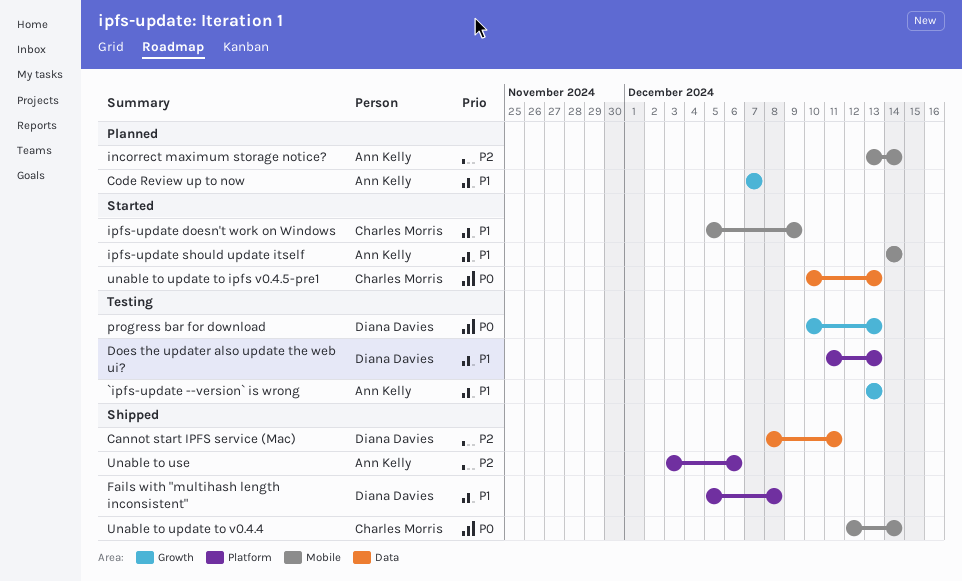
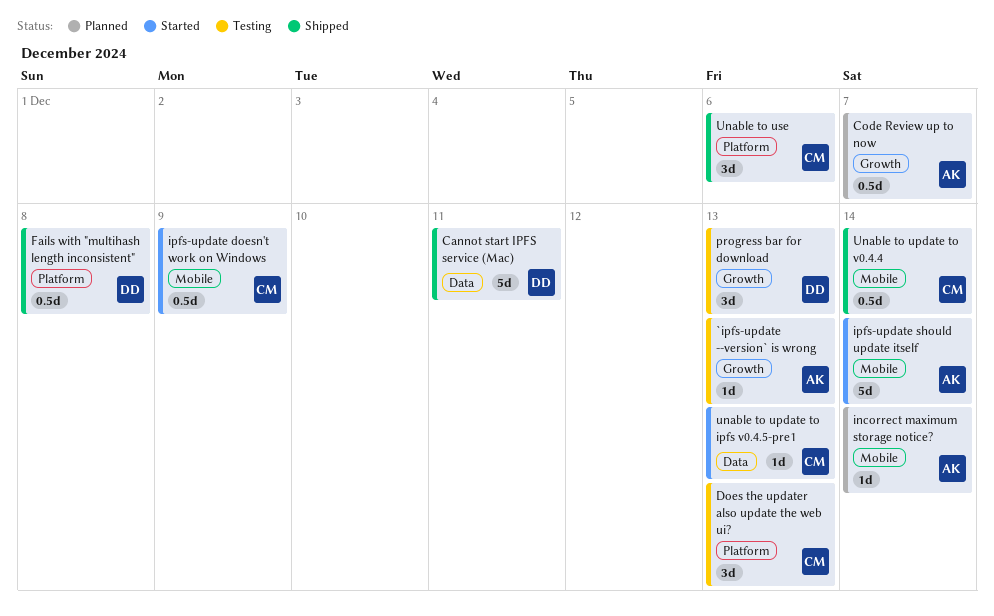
Does the updater also update the web ui?, owner: Diana Davies -> Charles Morris
Unable to use, owner: Ann Kelly -> Charles Morris

